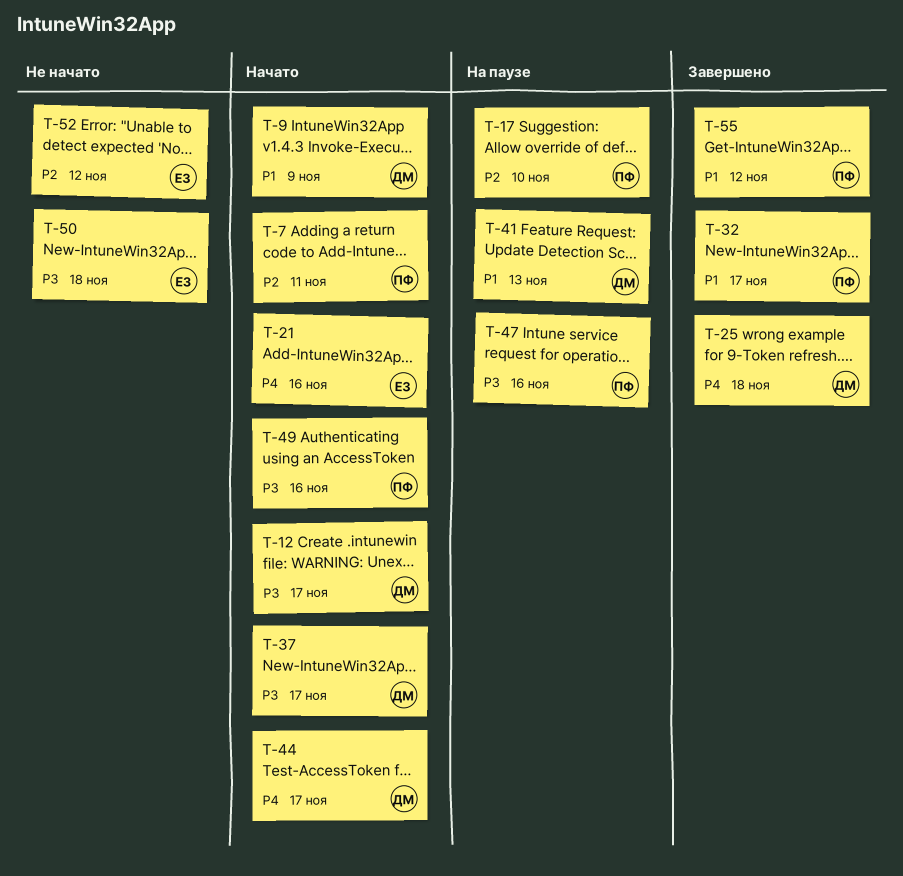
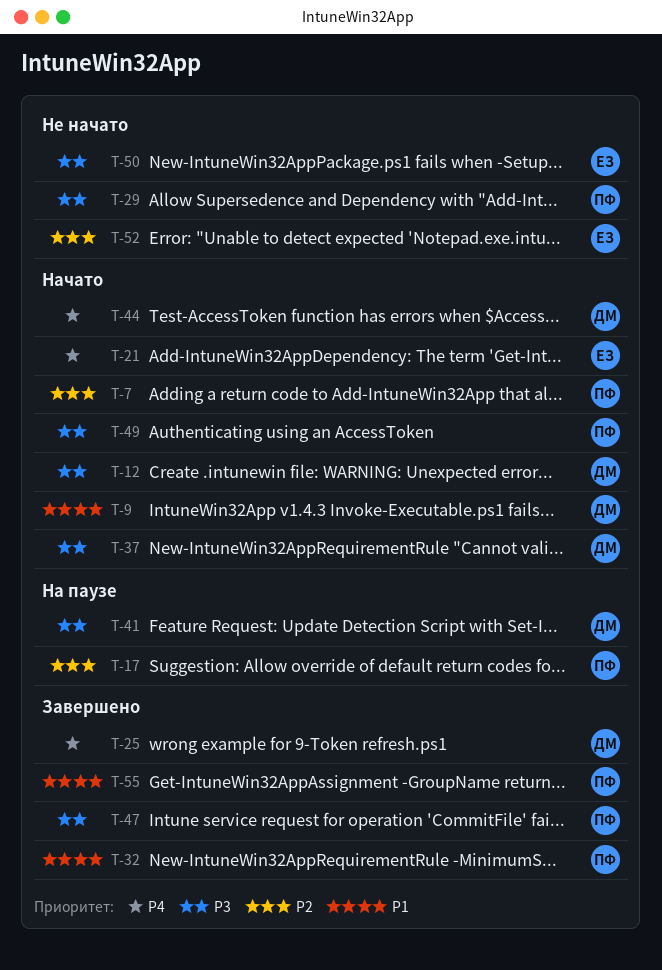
T-29: none -> present
T-41, priority: P1 -> P3
T-47, status: На паузе -> Завершено

